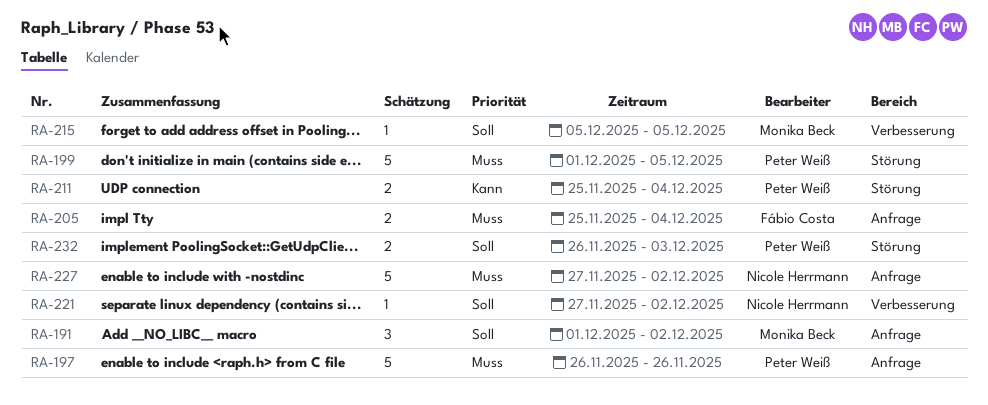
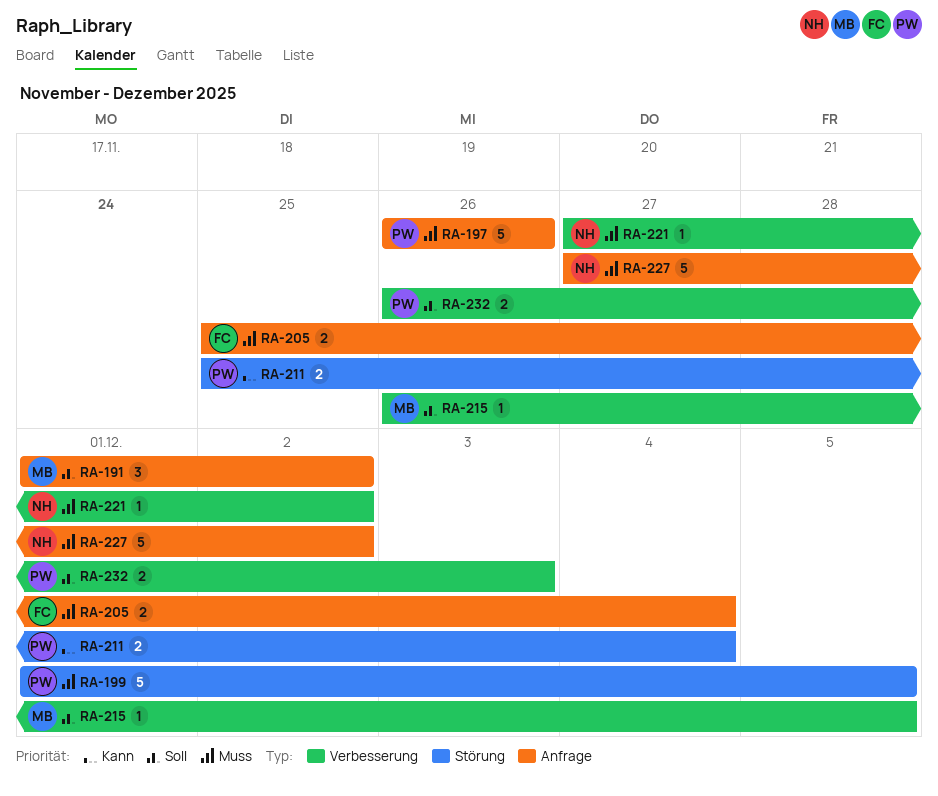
RA-215, start: Dec 5 -> Nov 26
RA-221, priority: Soll -> Muss
RA-232, label: Störung -> Verbesserung

